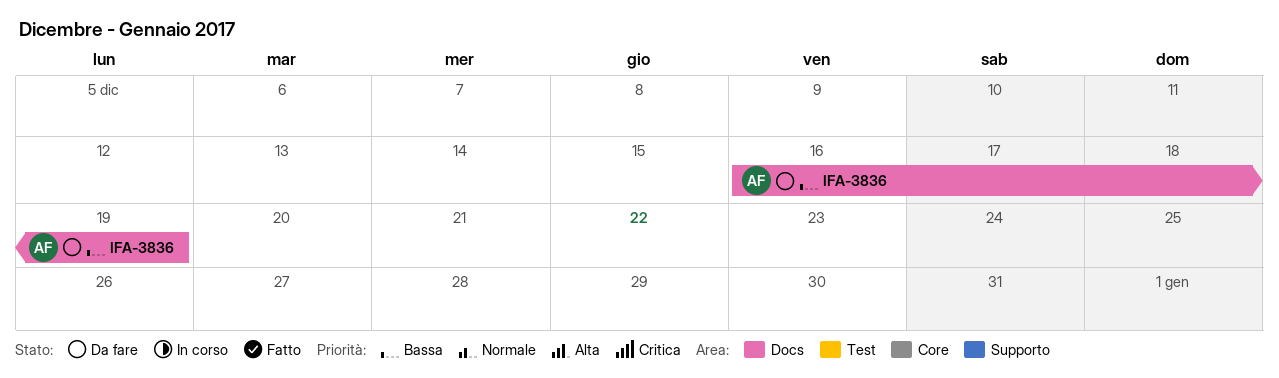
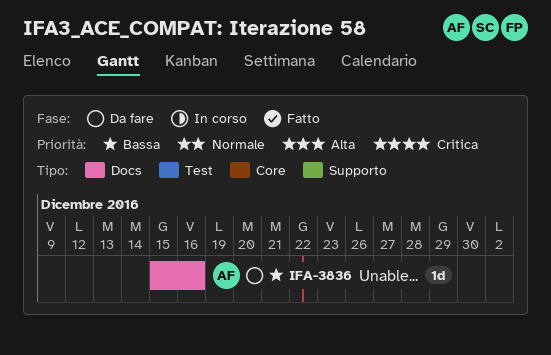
IFA-3836, start: Dec 16 -> Dec 15
IFA-3836, due: Dec 19 -> Dec 16

